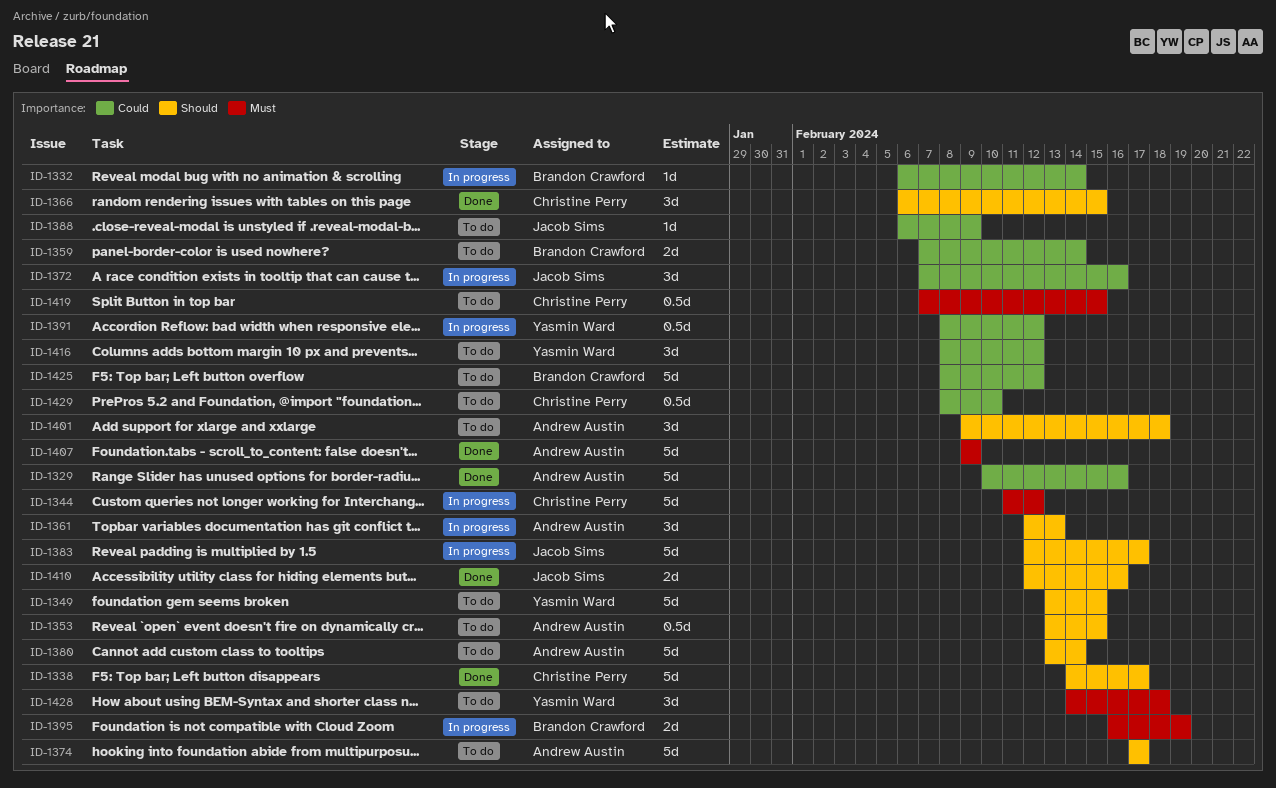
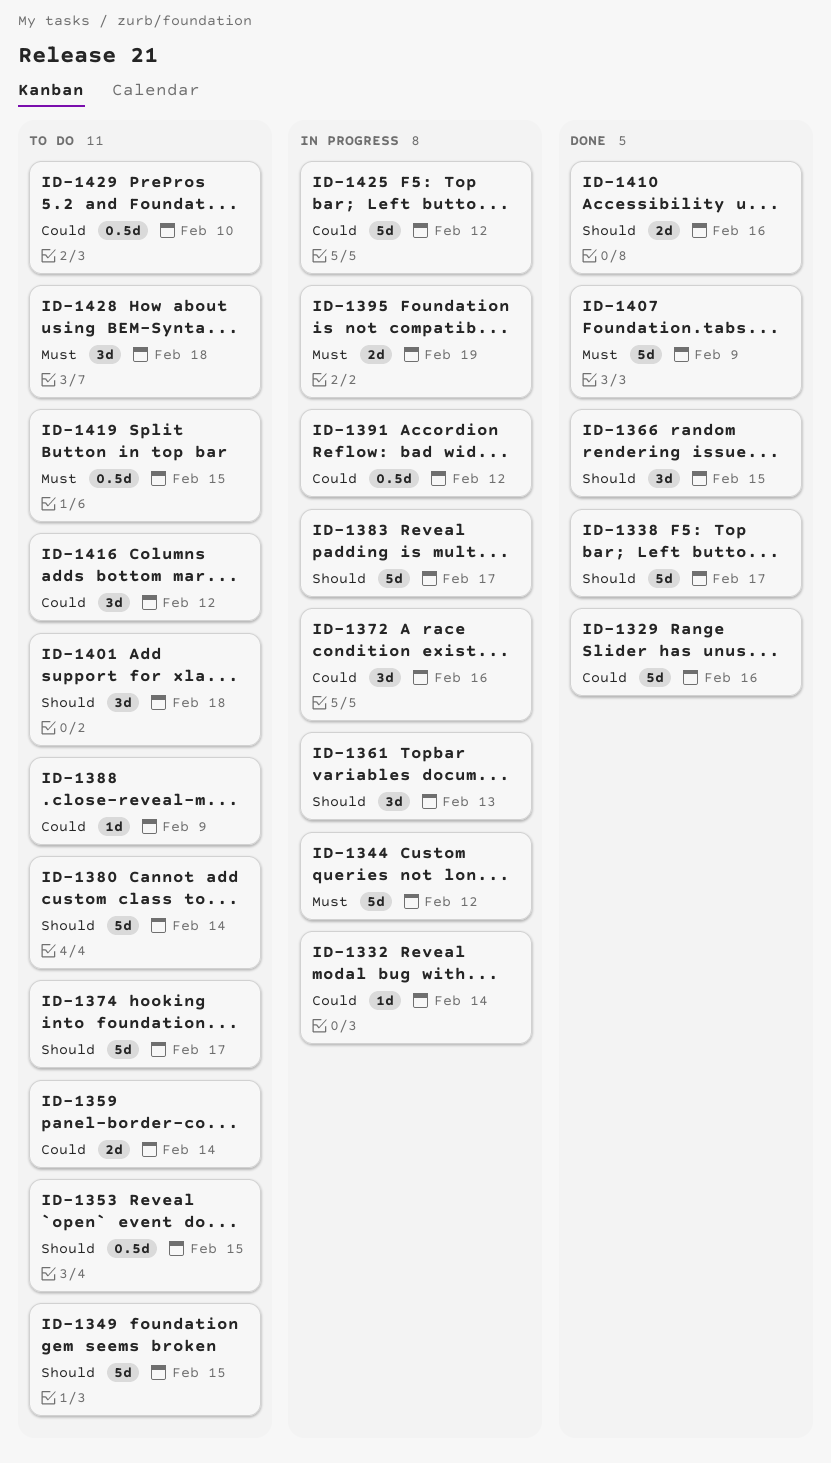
ID-1425, status: To do -> In progress

